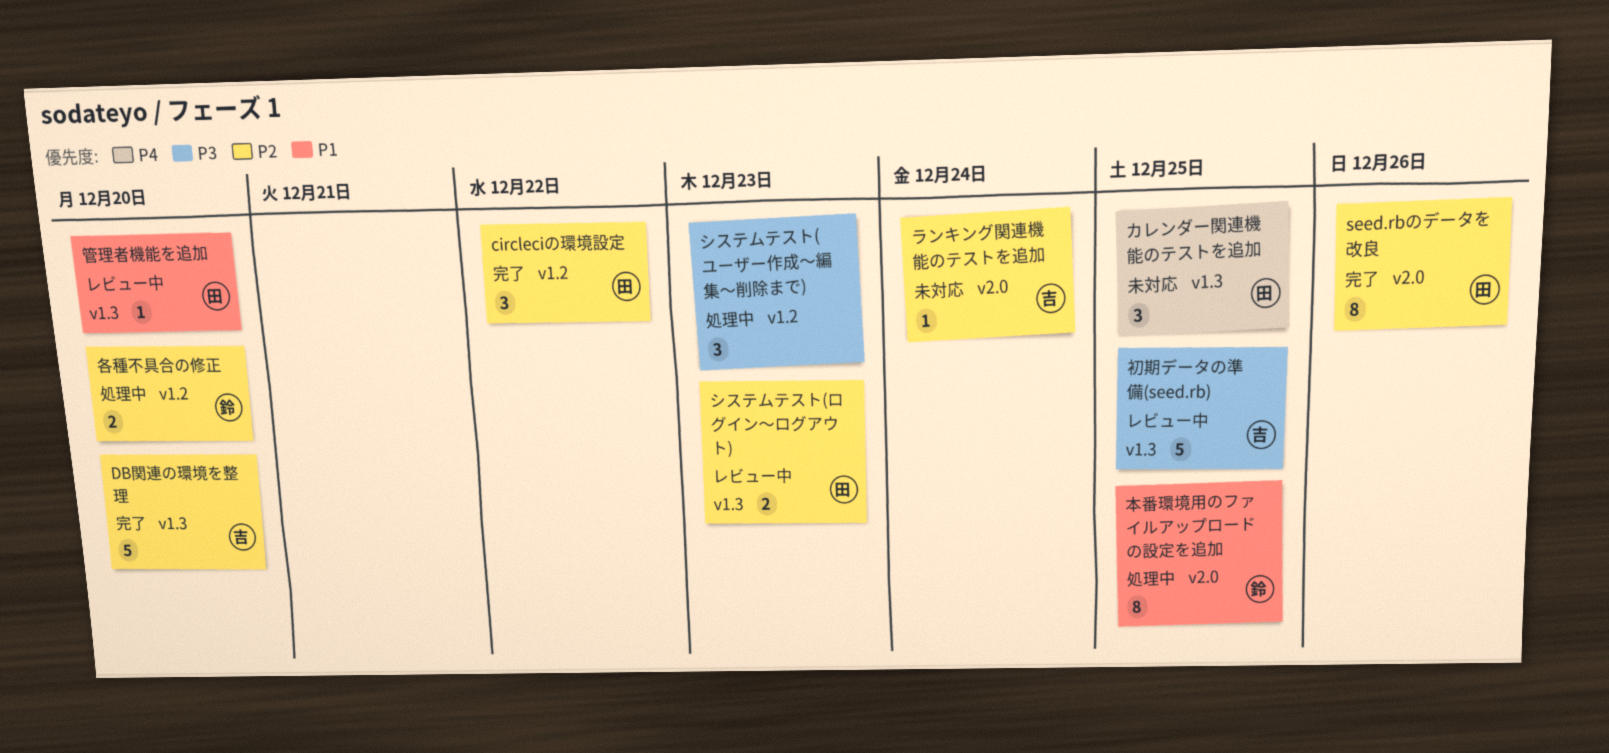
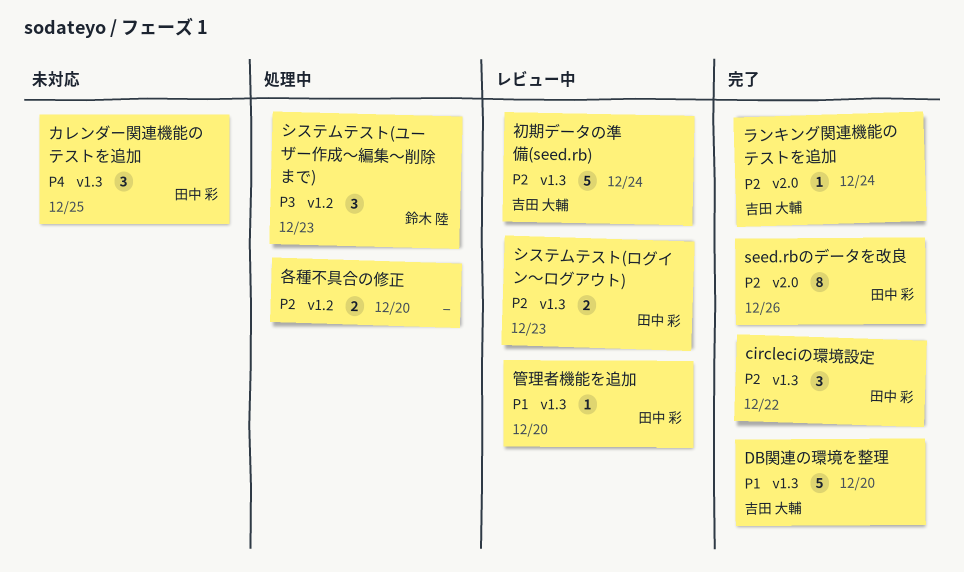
circleciの環境設定, label: v1.2 -> v1.3
DB関連の環境を整理, priority: P2 -> P1
システムテスト(ユーザー作成〜編集〜削除まで), owner: none -> 鈴木 陸
ランキング関連機能のテストを追加, status: 未対応 -> 完了
初期データの準備(seed.rb), priority: P3 -> P2
初期データの準備(seed.rb), due: Dec 25 -> Dec 24
各種不具合の修正, owner: 鈴木 陸 -> none
本番環境用のファイルアップロードの設定を追加: present -> none

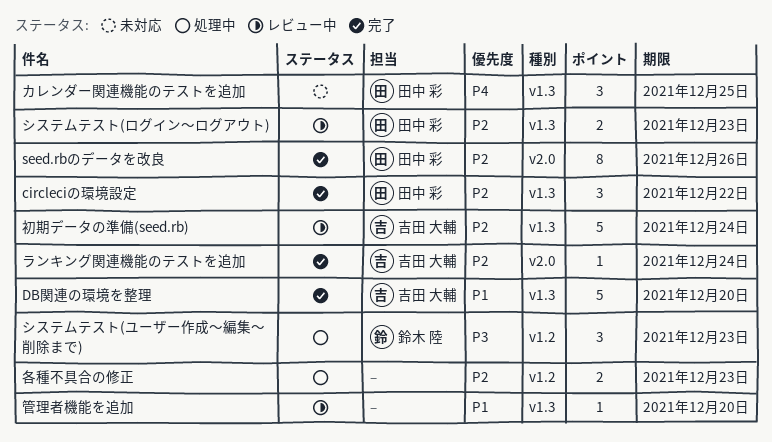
各種不具合の修正, due: Dec 20 -> Dec 23
管理者機能を追加, owner: 田中 彩 -> none

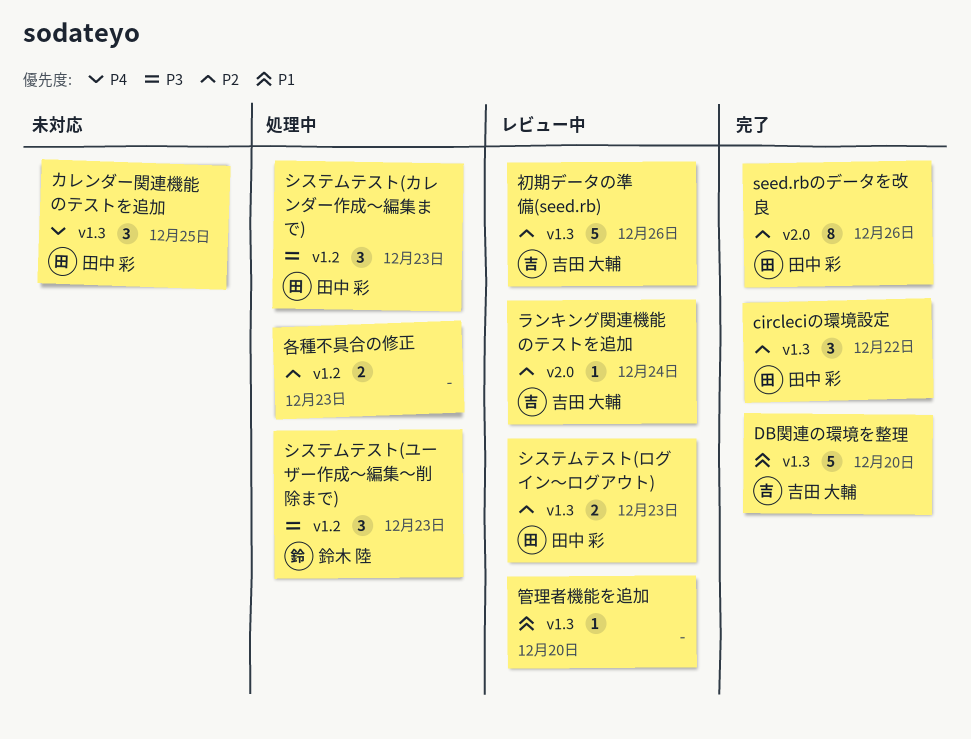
システムテスト(カレンダー作成〜編集まで): none -> present
ランキング関連機能のテストを追加, status: 完了 -> レビュー中
初期データの準備(seed.rb), due: Dec 24 -> Dec 26

